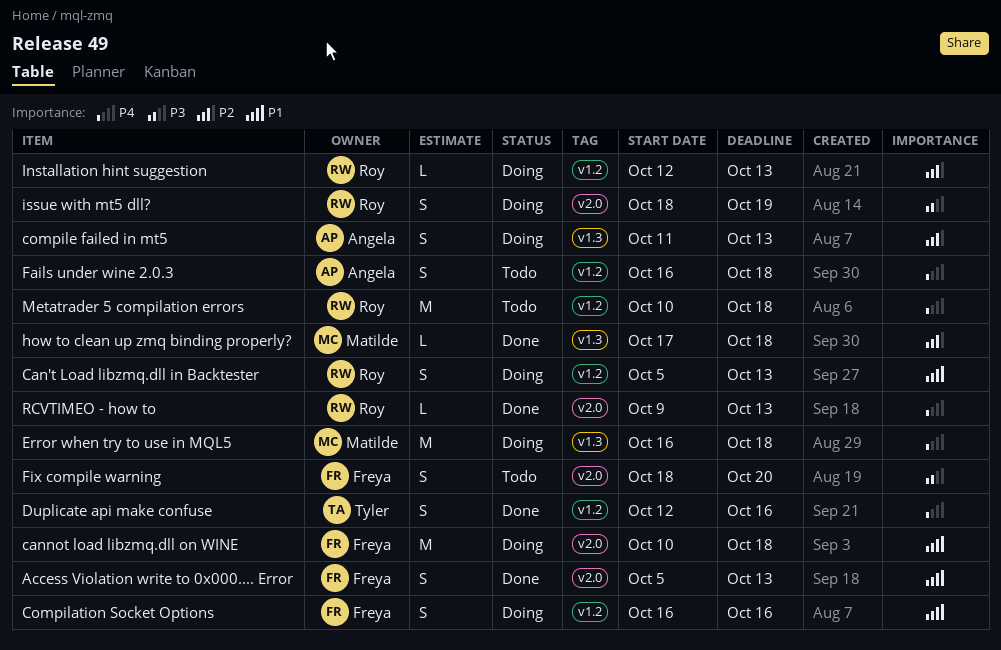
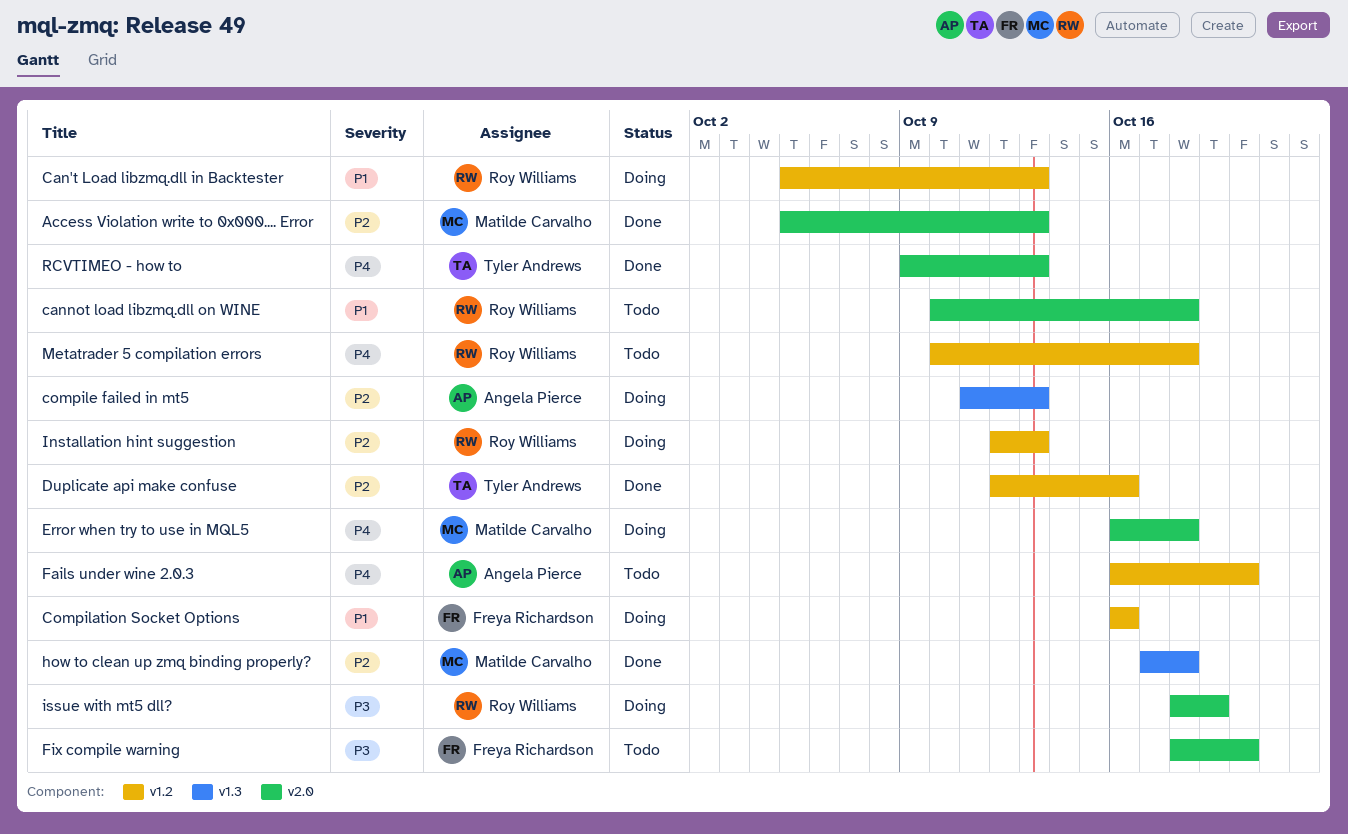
Access Violation write to 0x000.... Error, owner: Freya Richardson -> Matilde Carvalho
Access Violation write to 0x000.... Error, priority: P1 -> P2
cannot load libzmq.dll on WINE, status: Doing -> Todo
cannot load libzmq.dll on WINE, owner: Freya Richardson -> Roy Williams
Duplicate api make confuse, priority: P4 -> P2
Error when try to use in MQL5, label: v1.3 -> v2.0
Fails under wine 2.0.3, due: Oct 18 -> Oct 20
RCVTIMEO - how to, owner: Roy Williams -> Tyler Andrews

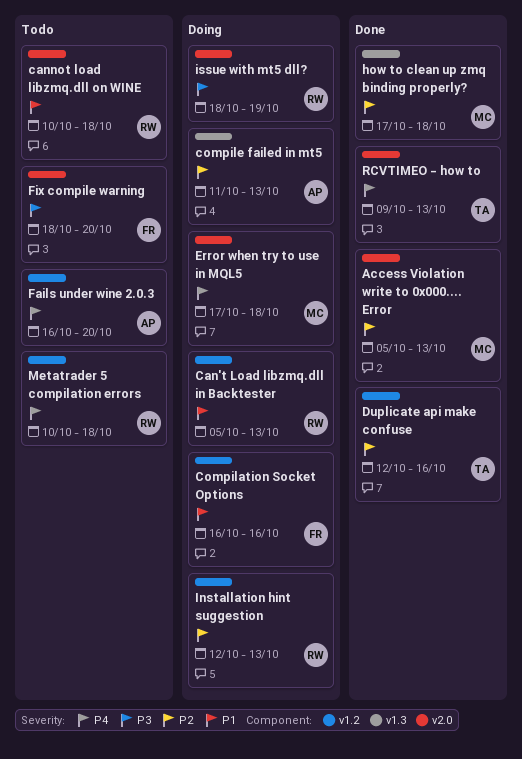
Error when try to use in MQL5, start: Oct 16 -> Oct 17

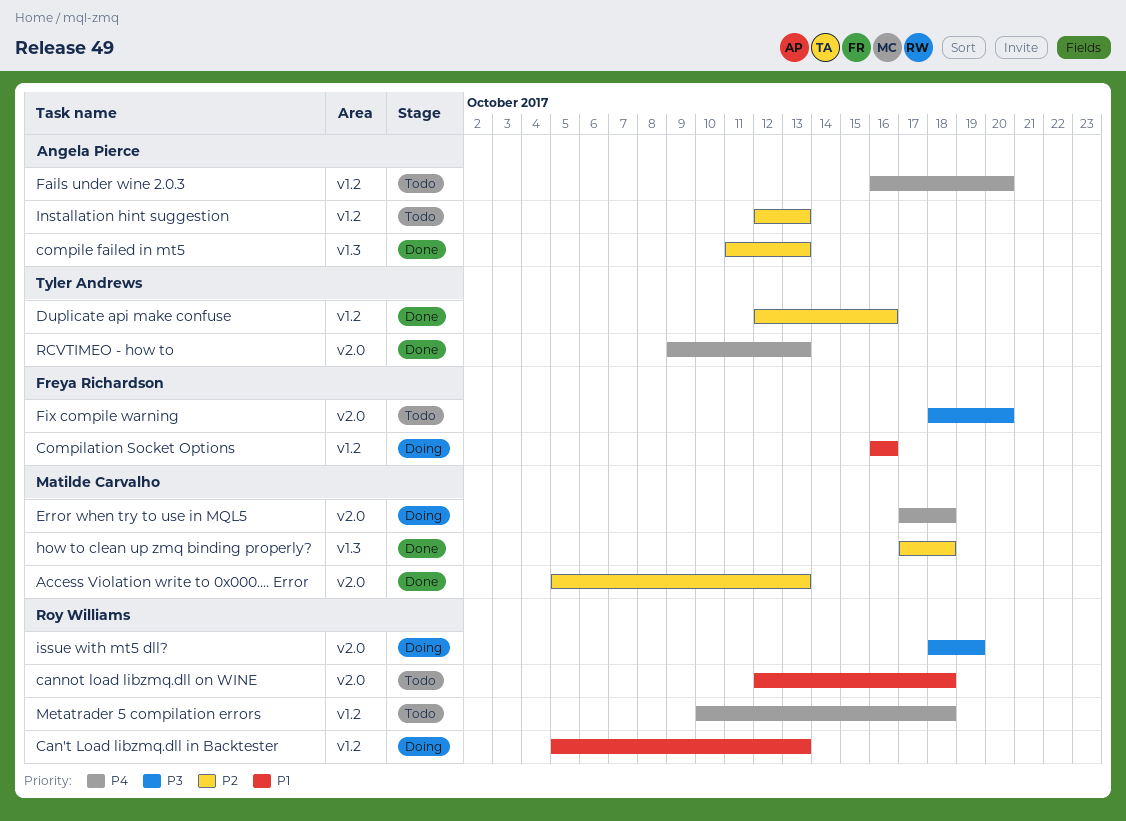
cannot load libzmq.dll on WINE, start: Oct 10 -> Oct 12
compile failed in mt5, status: Doing -> Done
Installation hint suggestion, status: Doing -> Todo
Installation hint suggestion, owner: Roy Williams -> Angela Pierce

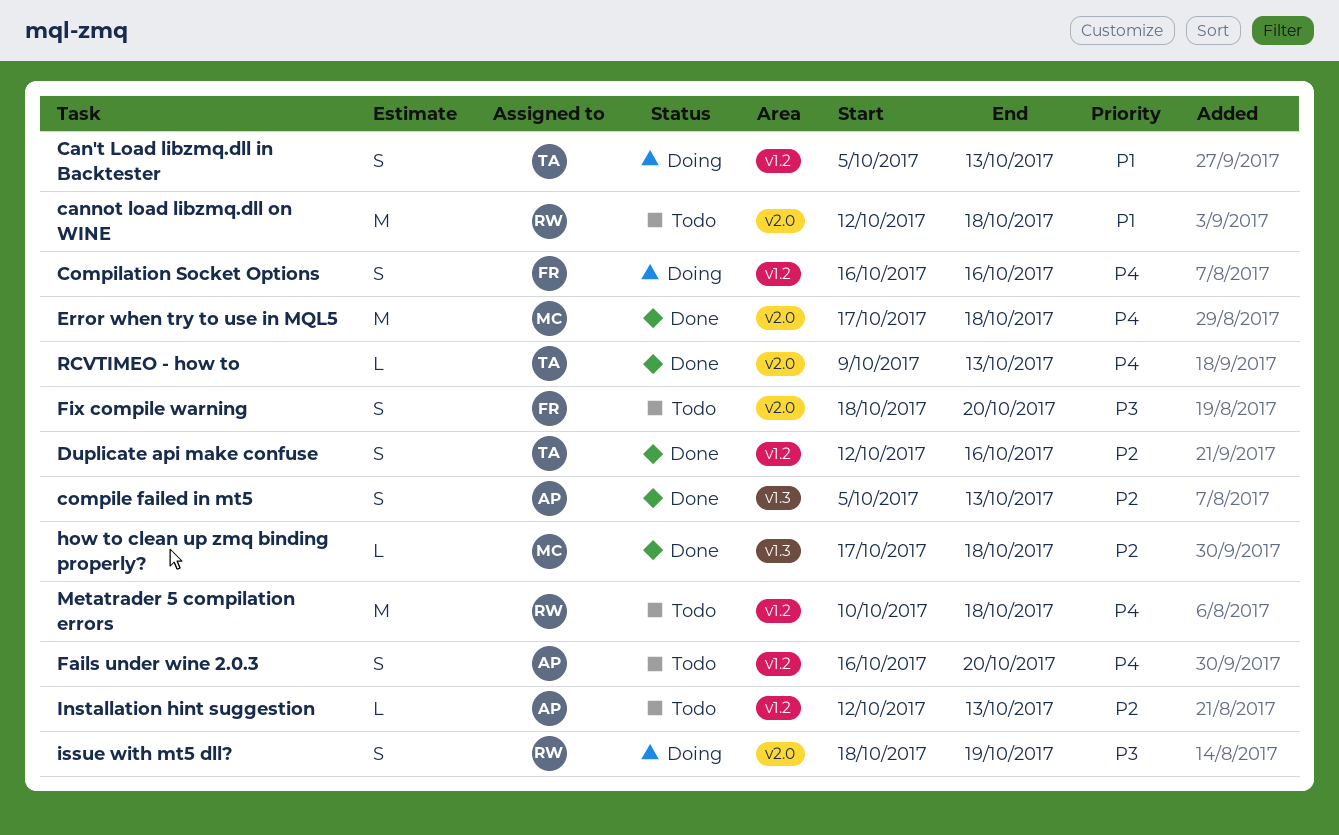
Access Violation write to 0x000.... Error: present -> none
Can't Load libzmq.dll in Backtester, owner: Roy Williams -> Tyler Andrews
Compilation Socket Options, priority: P1 -> P4
compile failed in mt5, start: Oct 11 -> Oct 5
Error when try to use in MQL5, status: Doing -> Done

